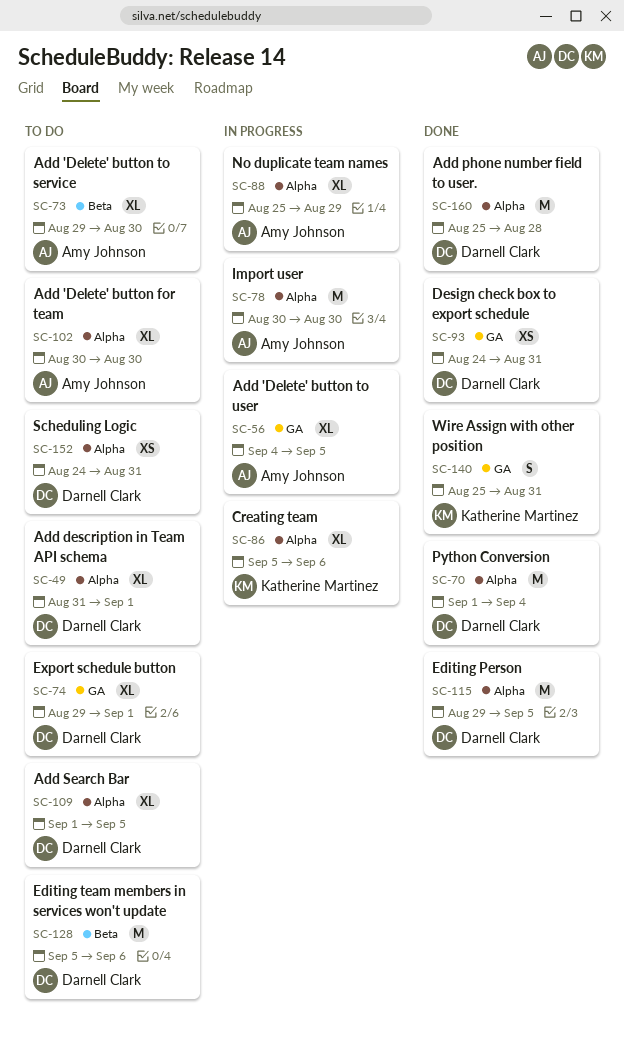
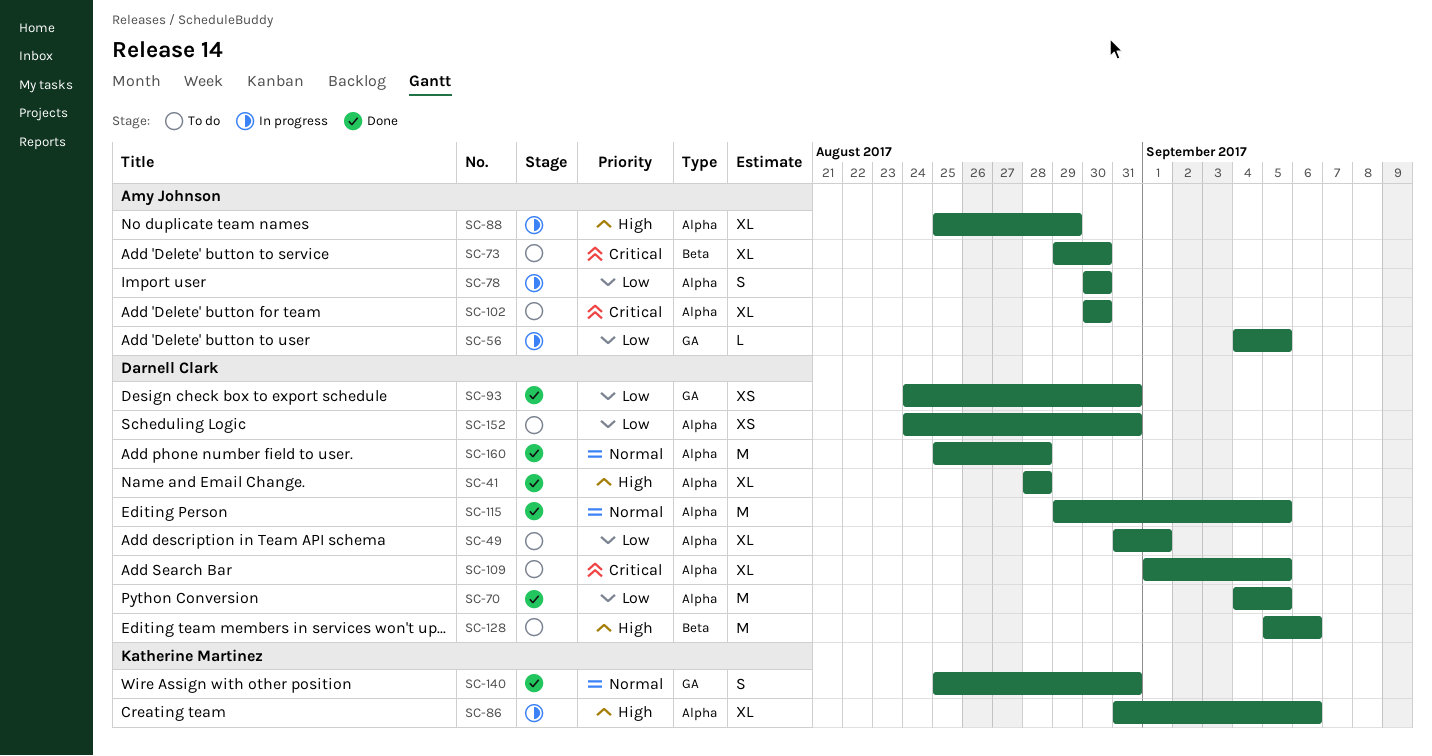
SC-41: none -> present
SC-56, estimate: XL -> L
SC-70, start: Sep 1 -> Sep 4
SC-70, due: Sep 4 -> Sep 5
SC-74: present -> none
SC-78, estimate: M -> S
SC-86, start: Sep 5 -> Aug 31

